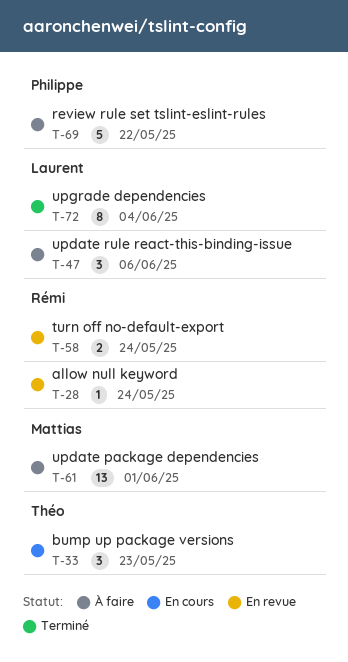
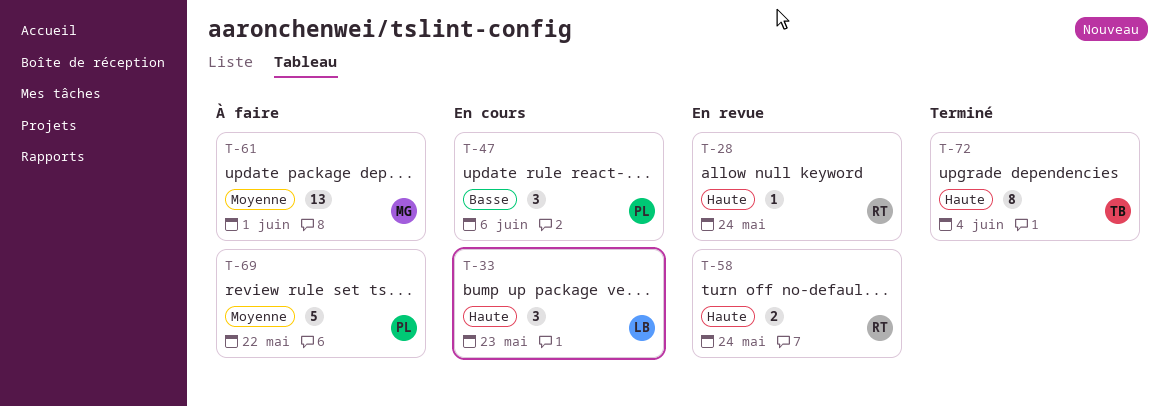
T-33, owner: Théo -> Laurent
T-47, status: À faire -> En cours
T-47, owner: Laurent -> Philippe
T-72, owner: Laurent -> Théo

